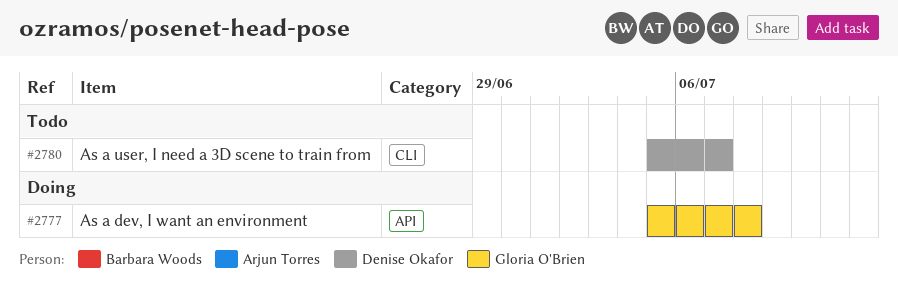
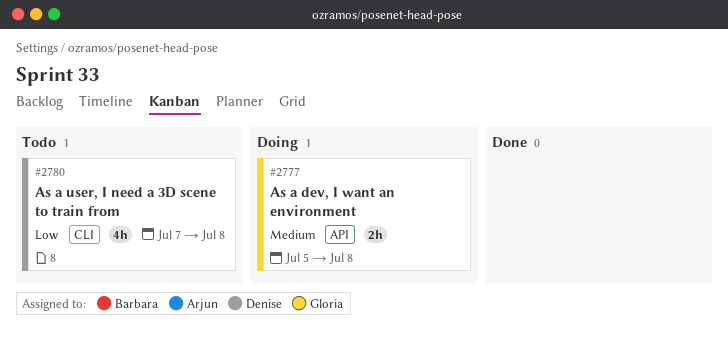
#2780, start: Jul 5 -> Jul 7
#2780, due: Jul 7 -> Jul 8

